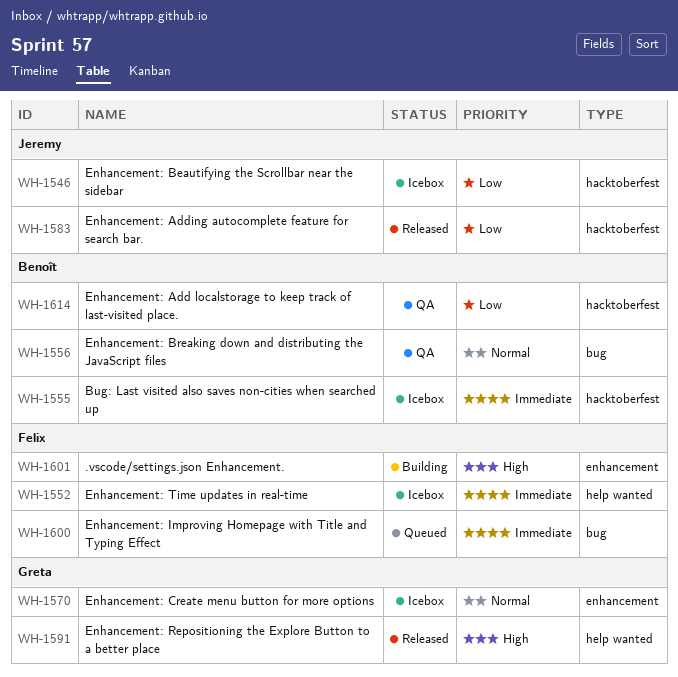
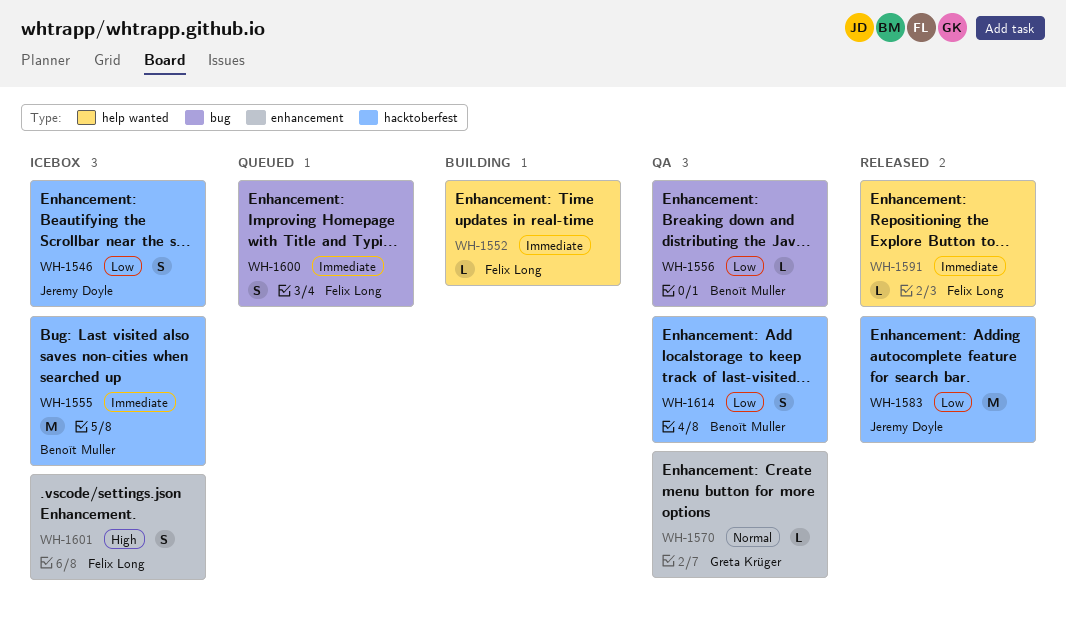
WH-1552, status: Icebox -> Building
WH-1556, priority: Normal -> Low
WH-1570, status: Icebox -> QA
WH-1591, owner: Greta Krüger -> Felix Long
WH-1591, priority: High -> Immediate
WH-1601, status: Building -> Icebox

